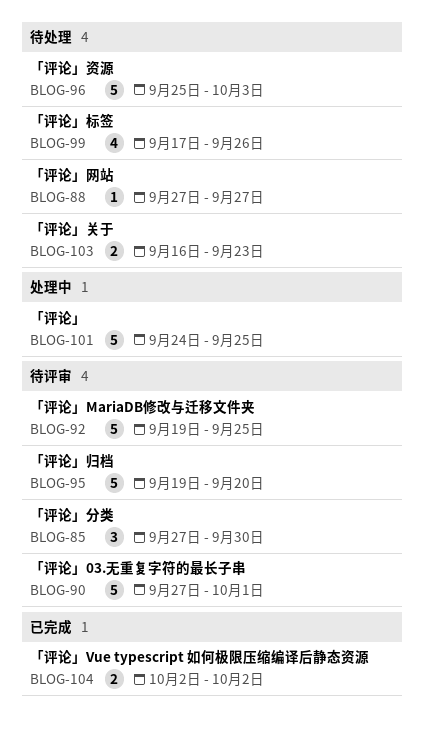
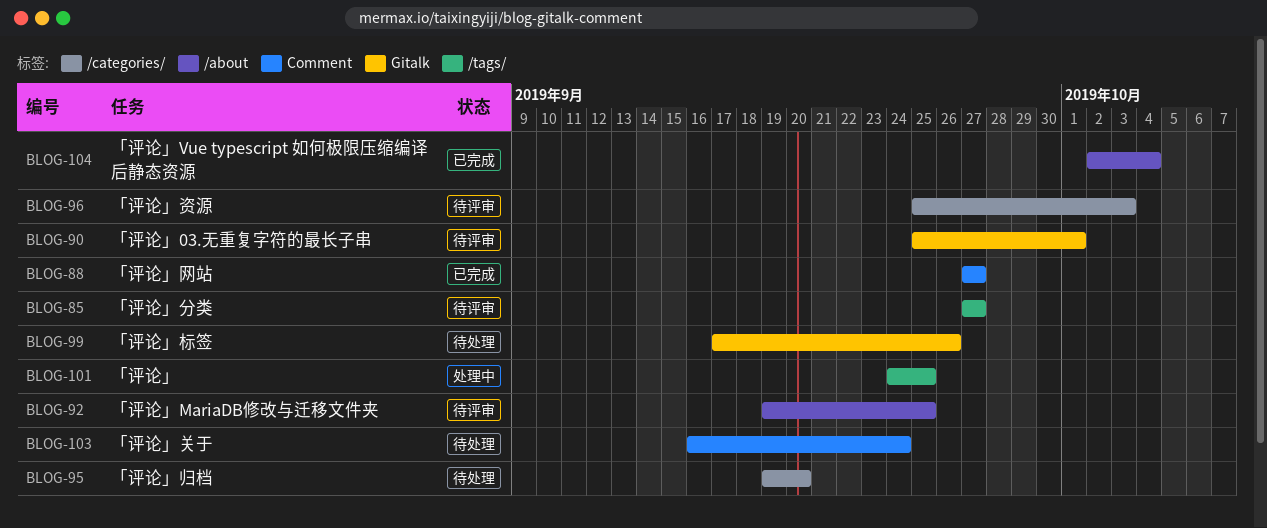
BLOG-85, due: Sep 30 -> Sep 27
BLOG-88, status: 待处理 -> 已完成
BLOG-90, start: Sep 27 -> Sep 25
BLOG-95, status: 待评审 -> 待处理
BLOG-96, status: 待处理 -> 待评审
BLOG-103, due: Sep 23 -> Sep 24
BLOG-104, due: Oct 2 -> Oct 4

